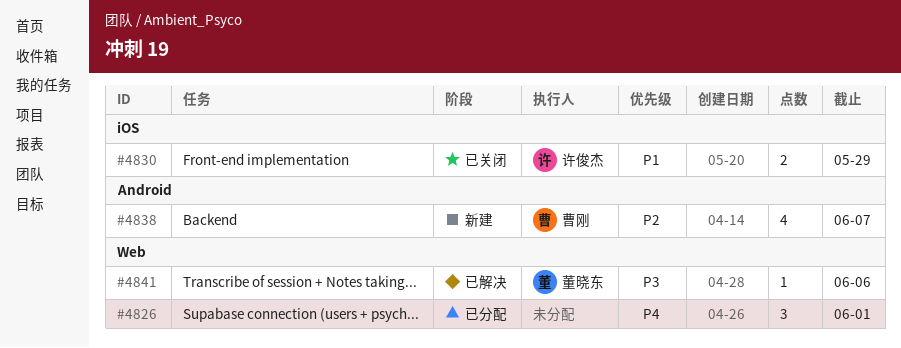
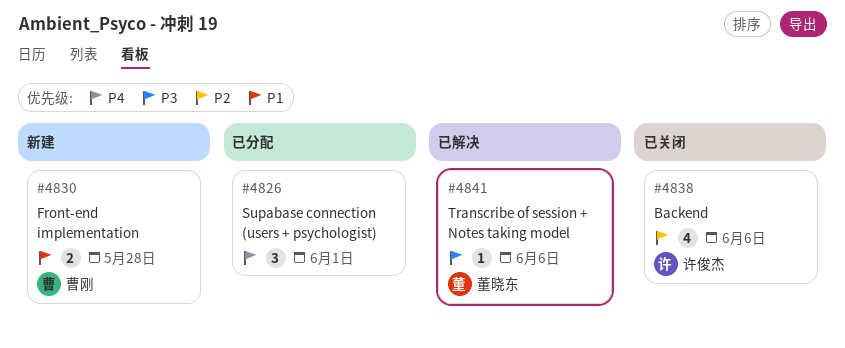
#4830, status: 已关闭 -> 新建
#4830, owner: 许俊杰 -> 曹刚
#4830, due: May 29 -> May 28
#4838, status: 新建 -> 已关闭
#4838, owner: 曹刚 -> 许俊杰
#4838, due: Jun 7 -> Jun 6

